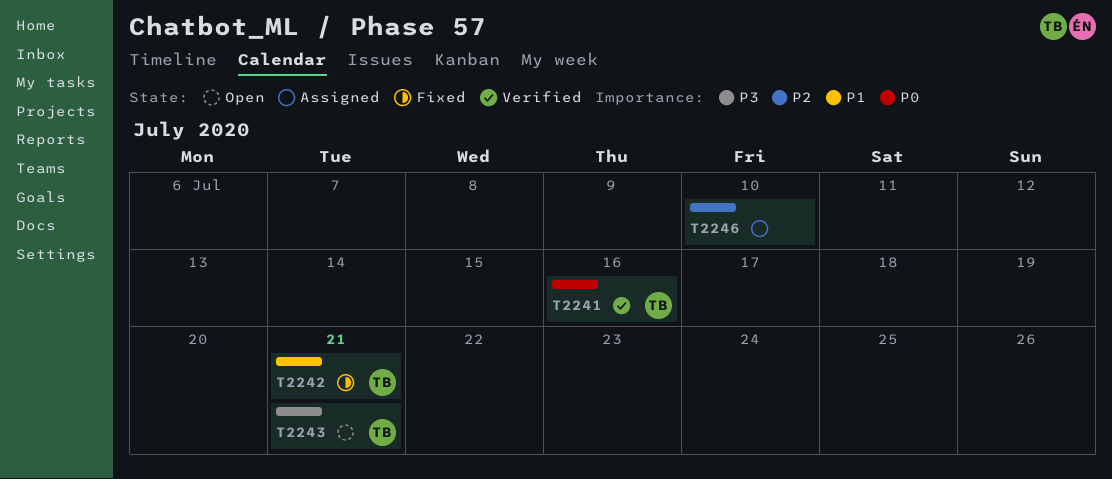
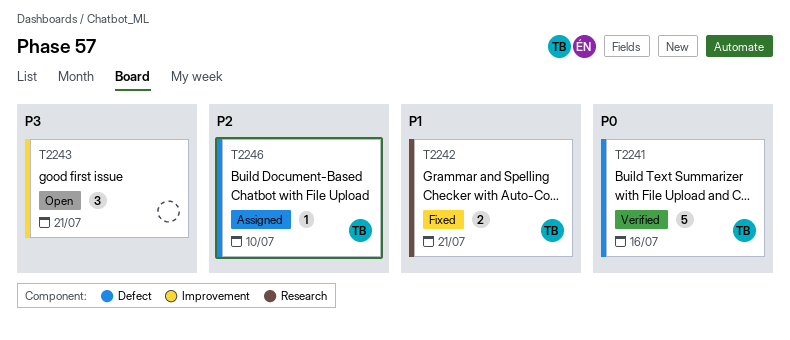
T2243, owner: TB -> none
T2246, owner: none -> TB

